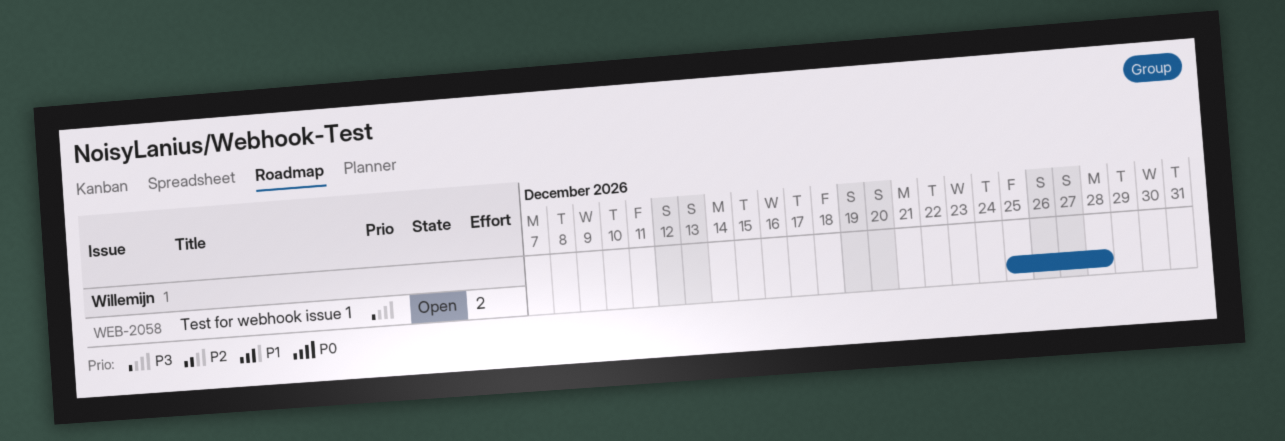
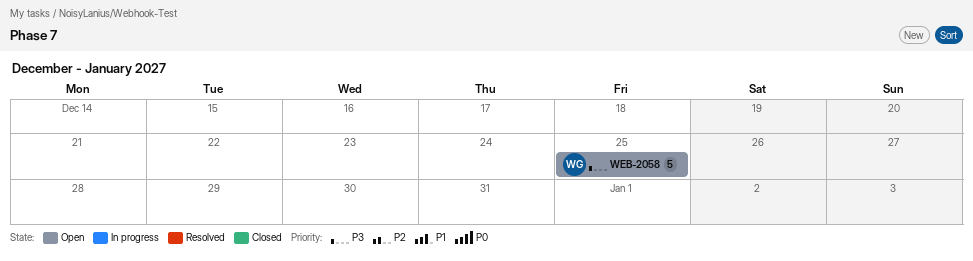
WEB-2058, estimate: 2 -> 5
WEB-2058, due: Dec 28 -> Dec 25

